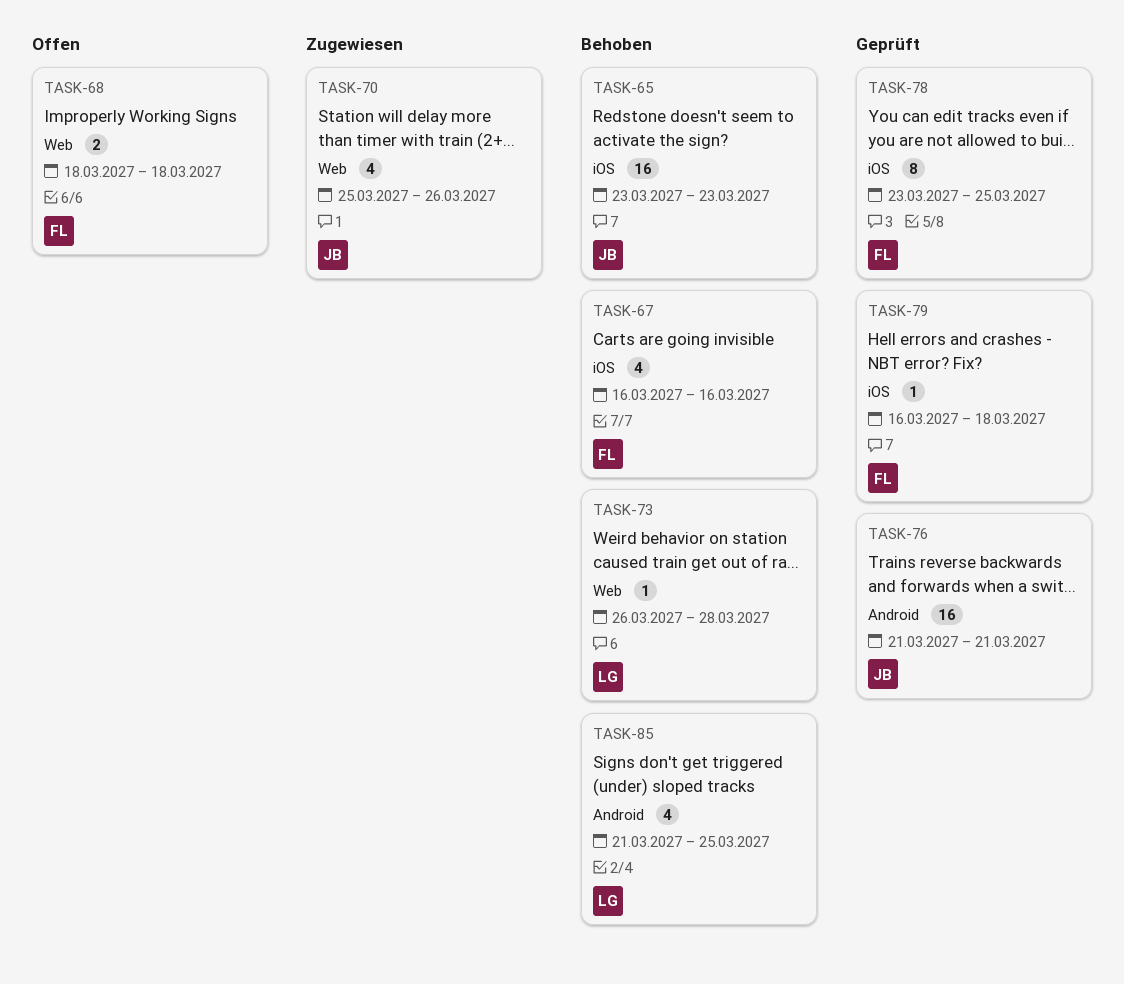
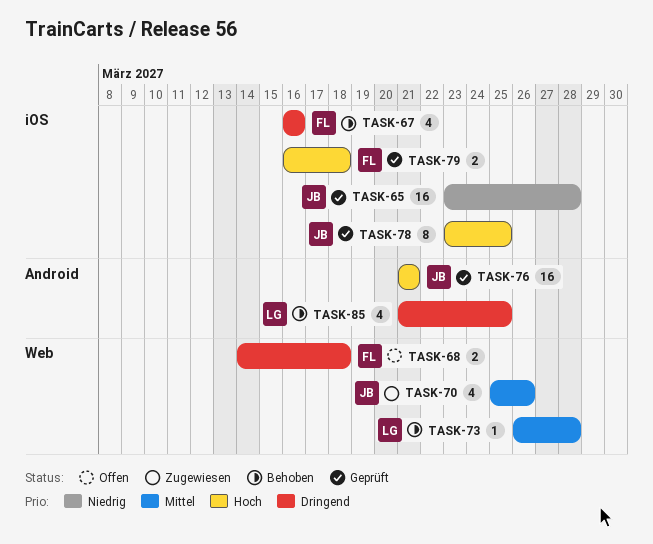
TASK-65, status: Behoben -> Geprüft
TASK-65, due: Mar 23 -> Mar 28
TASK-68, start: Mar 18 -> Mar 14
TASK-78, owner: FL -> JB
TASK-79, estimate: 1 -> 2

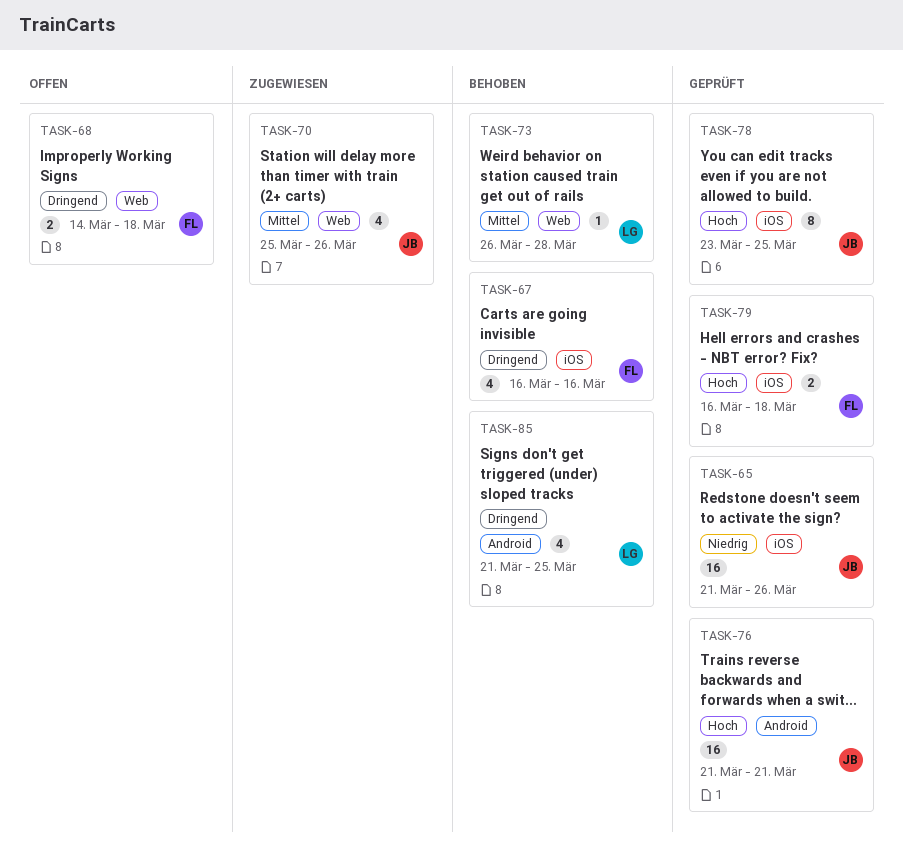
TASK-65, start: Mar 23 -> Mar 21
TASK-65, due: Mar 28 -> Mar 26

